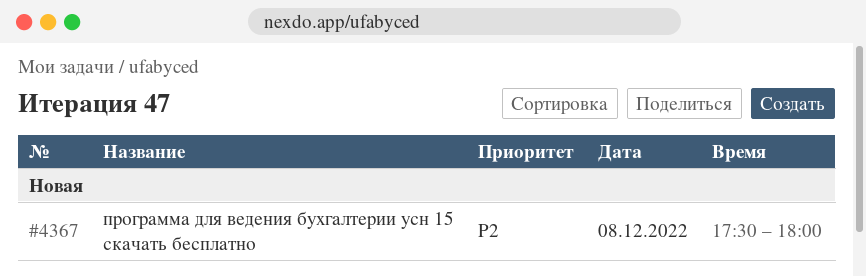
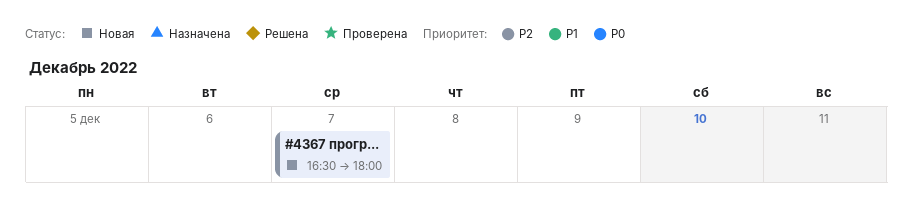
#4367, day: Dec 8 -> Dec 7
#4367, begins: 17:30 -> 16:30

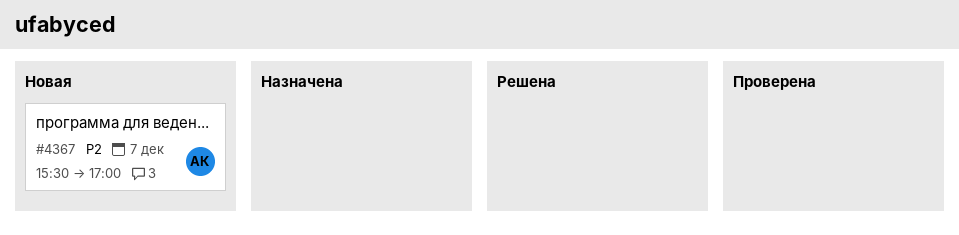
#4367, begins: 16:30 -> 15:30
#4367, ends: 18:00 -> 17:00

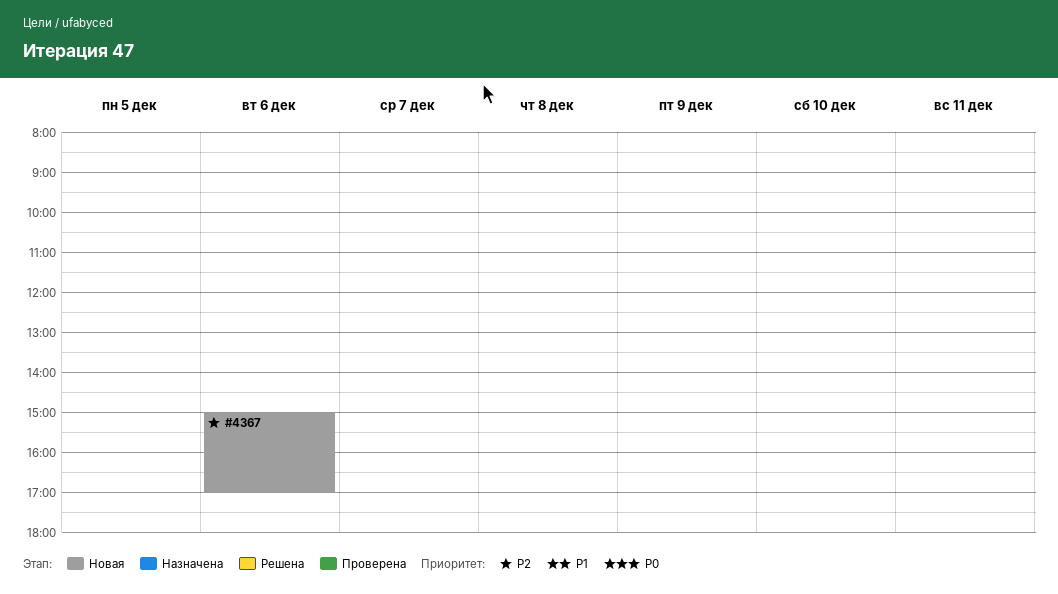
#4367, day: Dec 7 -> Dec 6
#4367, begins: 15:30 -> 15:00

